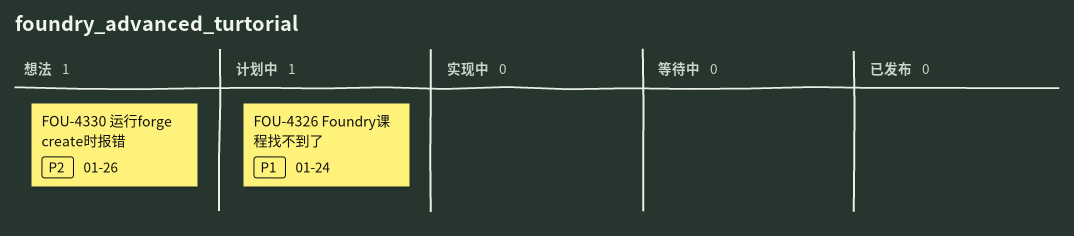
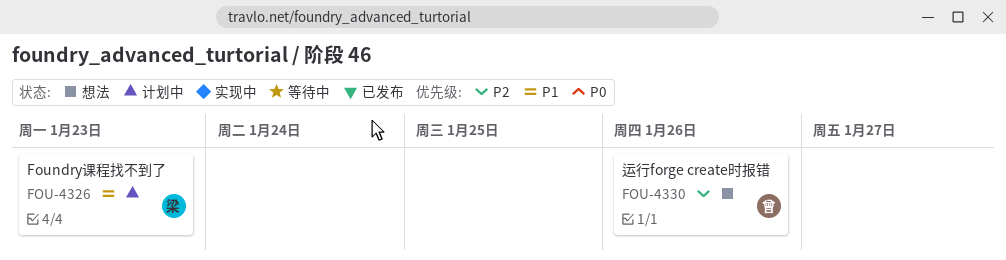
FOU-4326, due: Jan 24 -> Jan 23

